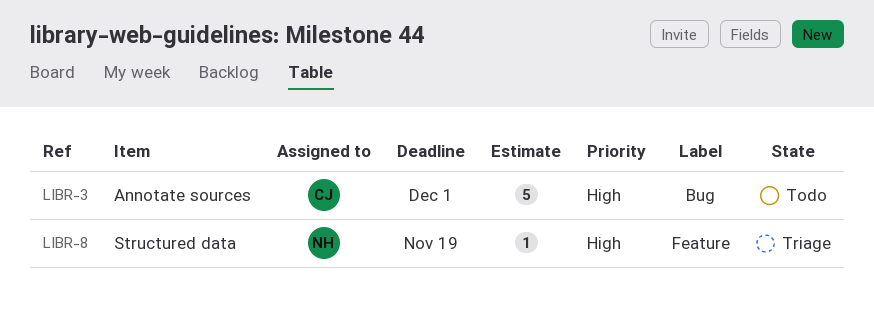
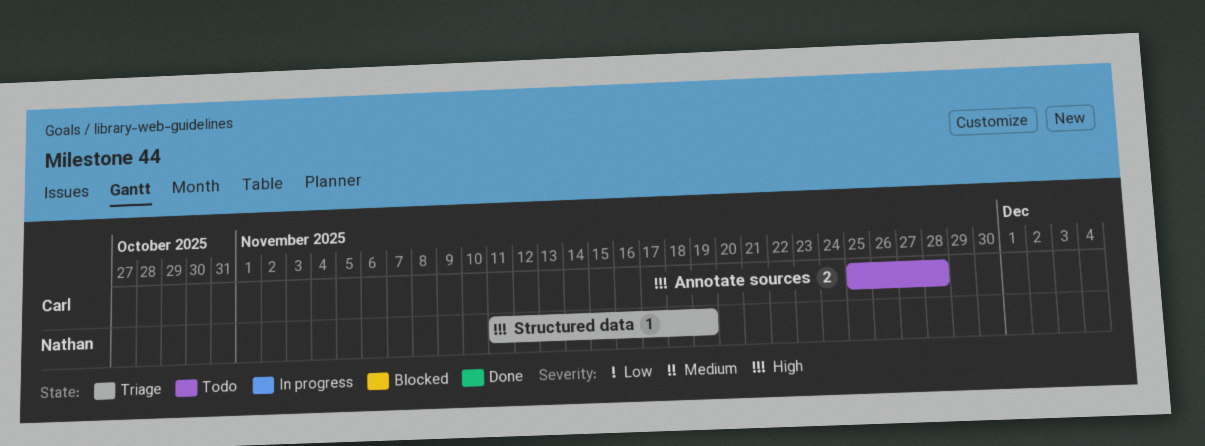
Annotate sources, estimate: 5 -> 2
Annotate sources, due: Dec 1 -> Nov 28

